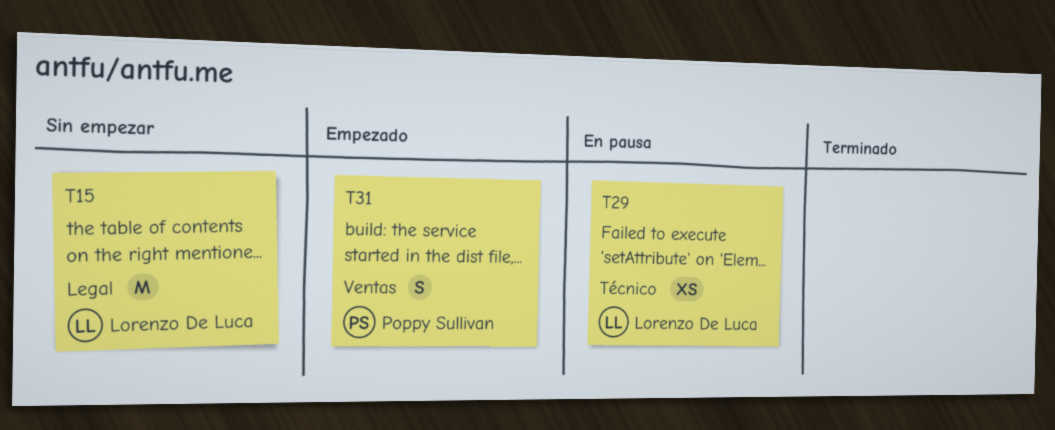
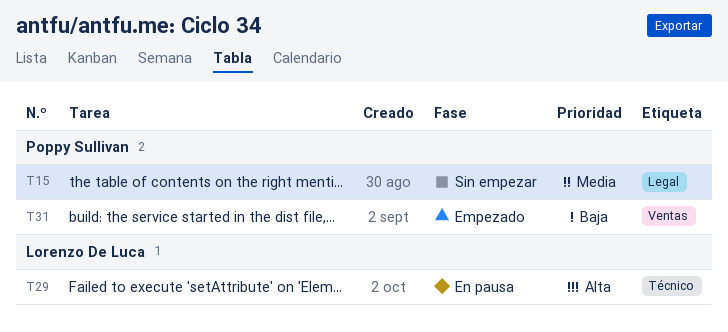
T15, owner: Lorenzo De Luca -> Poppy Sullivan

